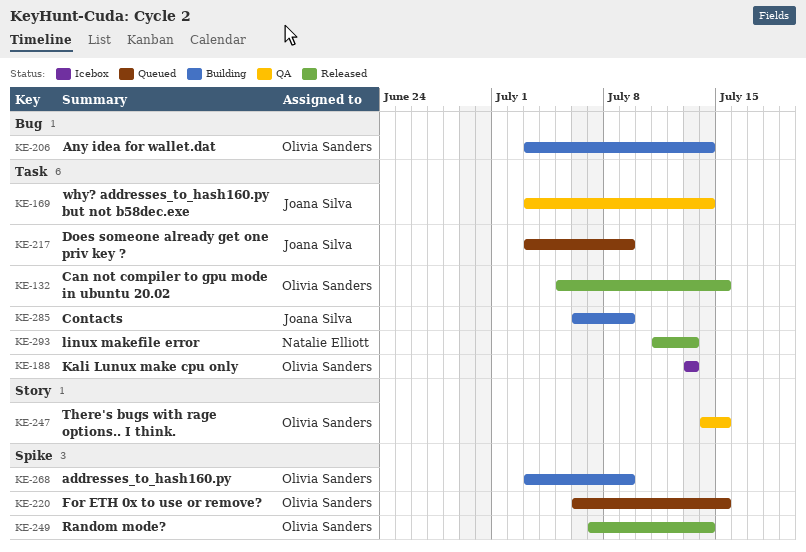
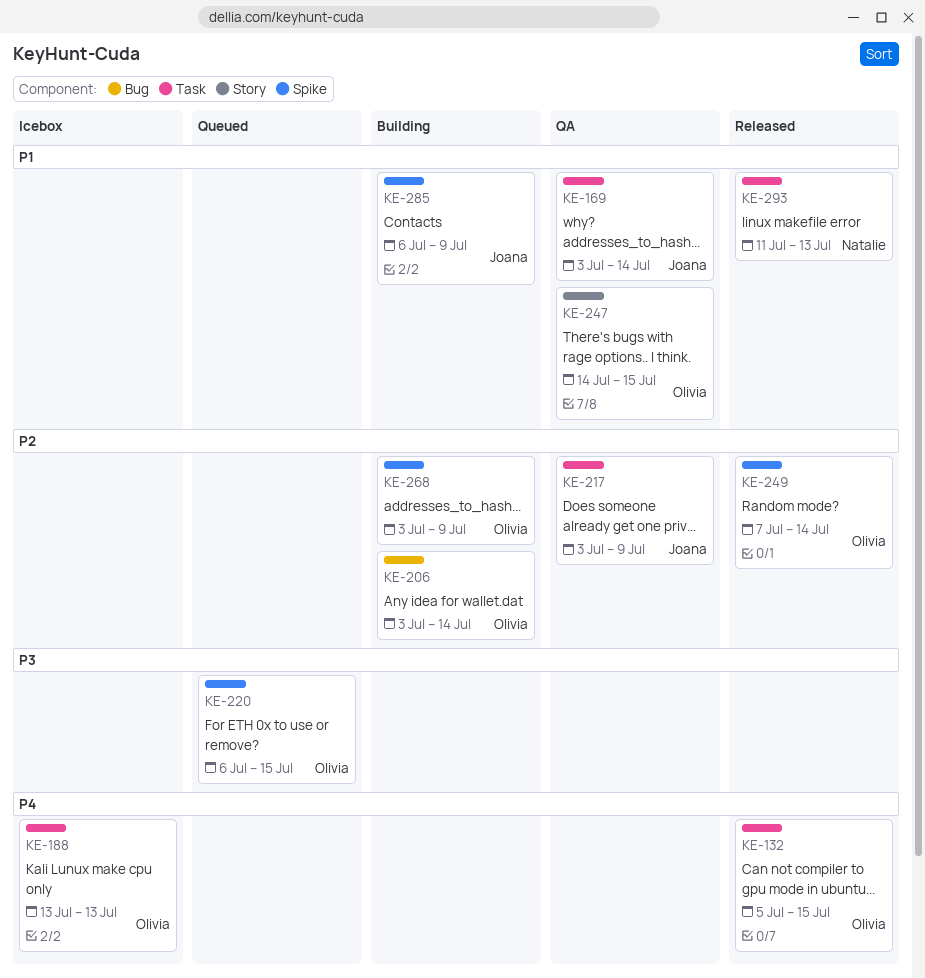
KE-217, status: Queued -> QA
KE-285, label: Task -> Spike

